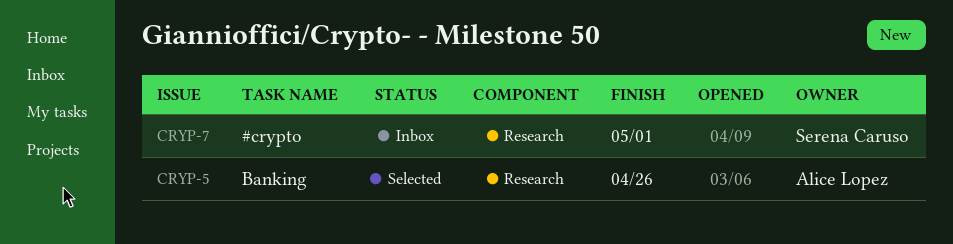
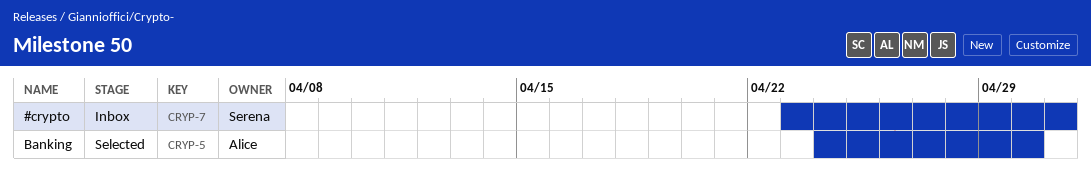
CRYP-5, due: Apr 26 -> Apr 30

